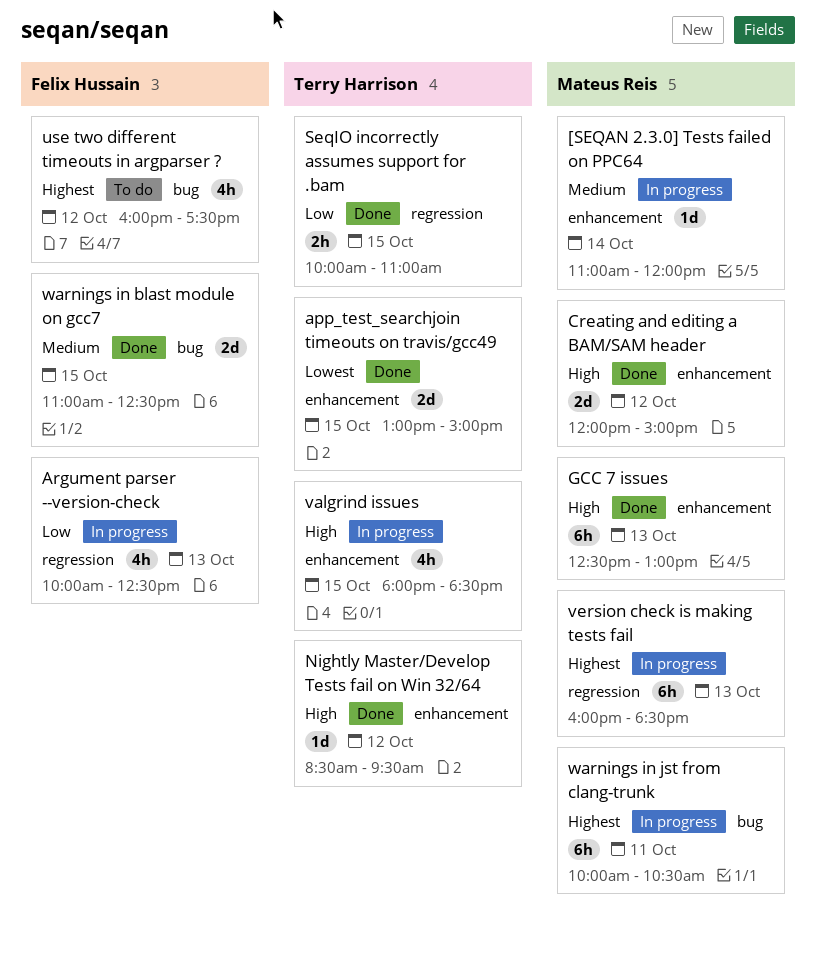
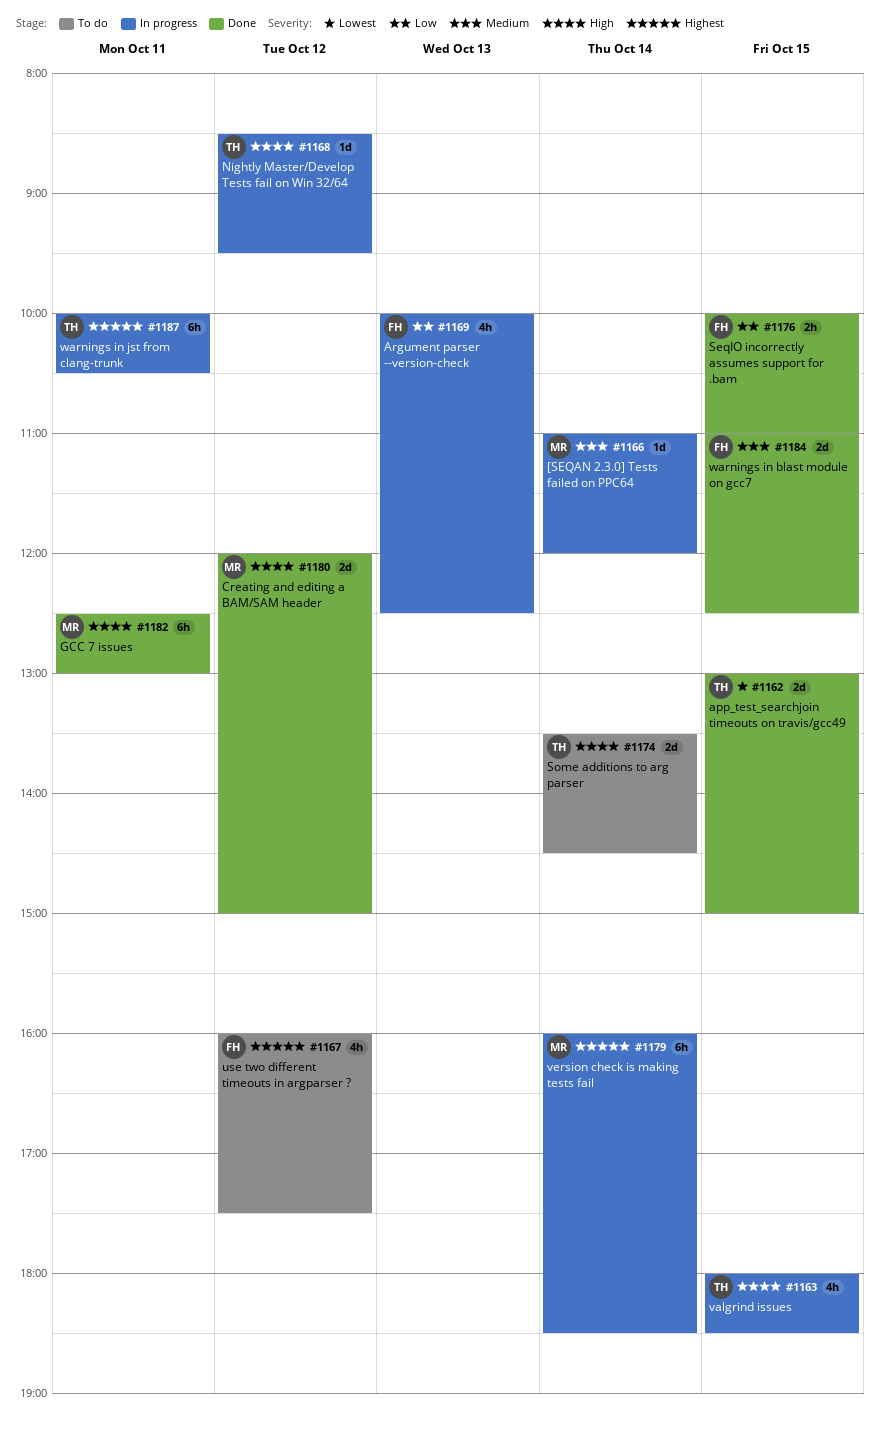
GCC 7 issues, day: Oct 13 -> Oct 11
Nightly Master/Develop Tests fail on Win 32/64, status: Done -> In progress
SeqIO incorrectly assumes support for .bam, owner: Terry Harrison -> Felix Hussain
Some additions to arg parser: none -> present
version check is making tests fail, day: Oct 13 -> Oct 14
warnings in jst from clang-trunk, owner: Mateus Reis -> Terry Harrison

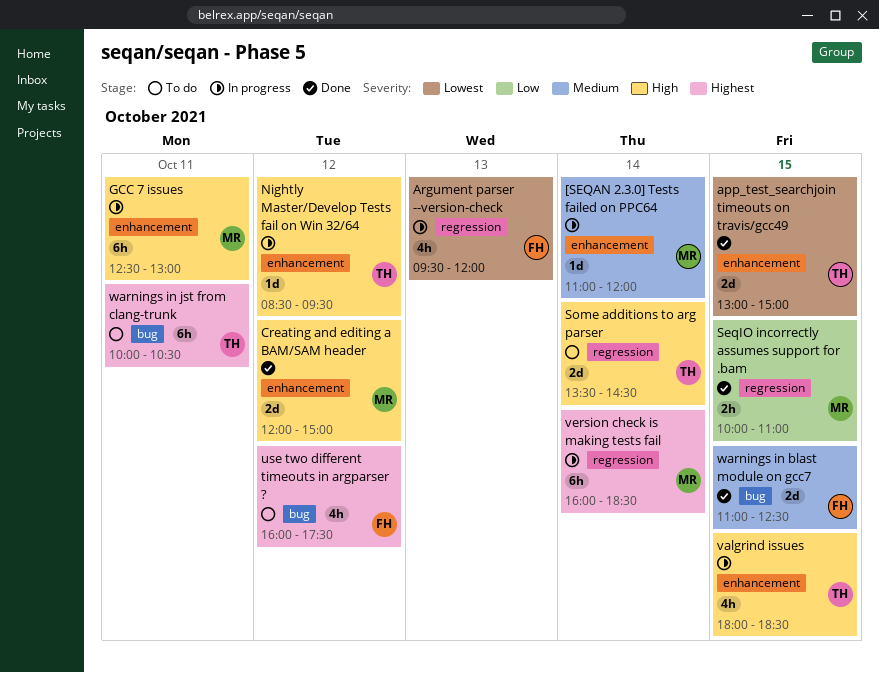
Argument parser --version-check, priority: Low -> Lowest
Argument parser --version-check, begins: 10:00 -> 09:30
Argument parser --version-check, ends: 12:30 -> 12:00
GCC 7 issues, status: Done -> In progress
SeqIO incorrectly assumes support for .bam, owner: FH -> MR
warnings in jst from clang-trunk, status: In progress -> To do

